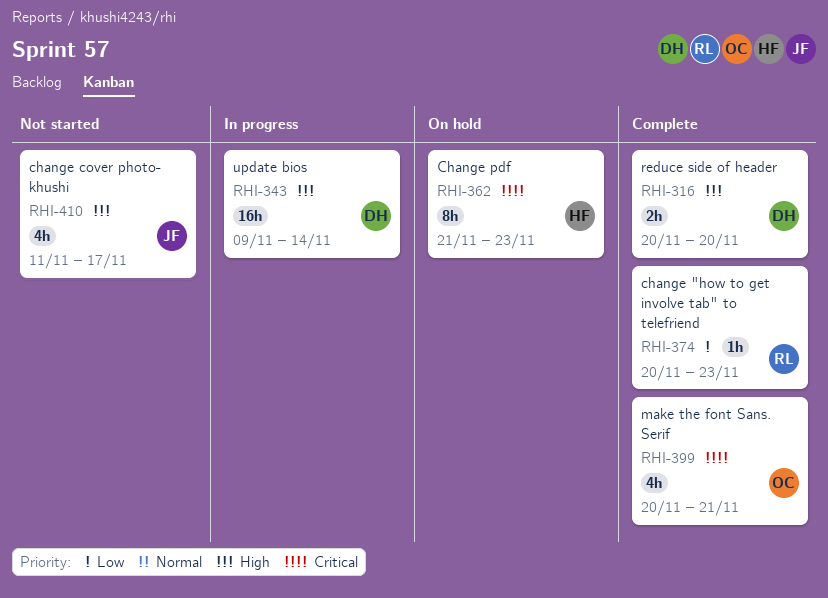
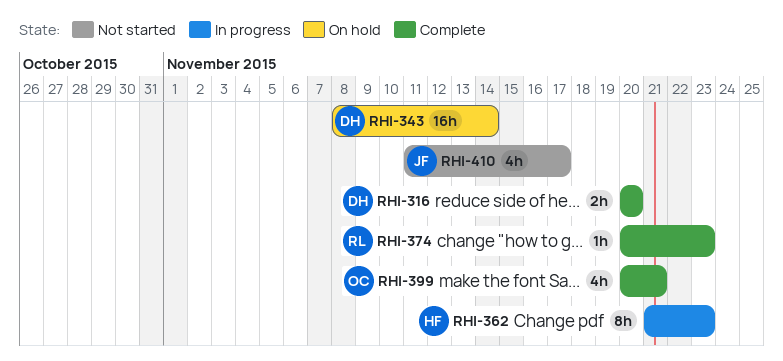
RHI-343, status: In progress -> On hold
RHI-343, start: Nov 9 -> Nov 8
RHI-362, status: On hold -> In progress

